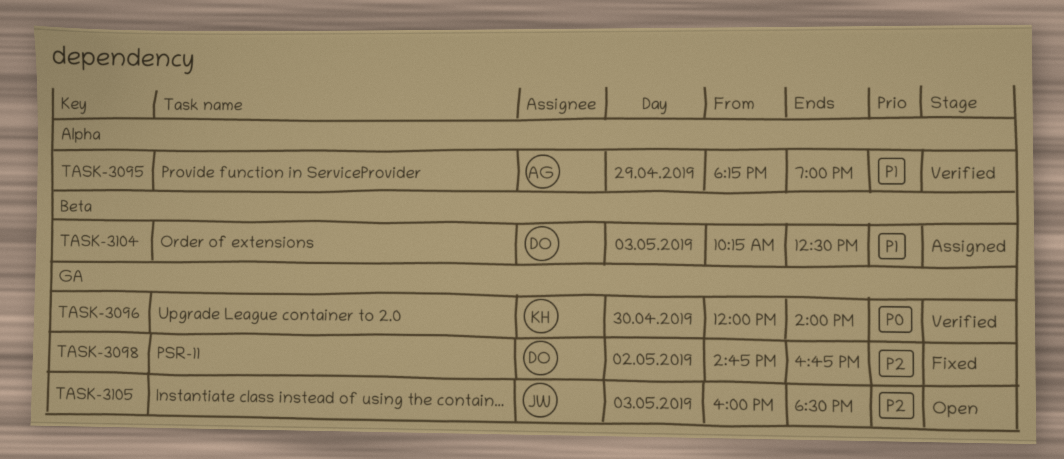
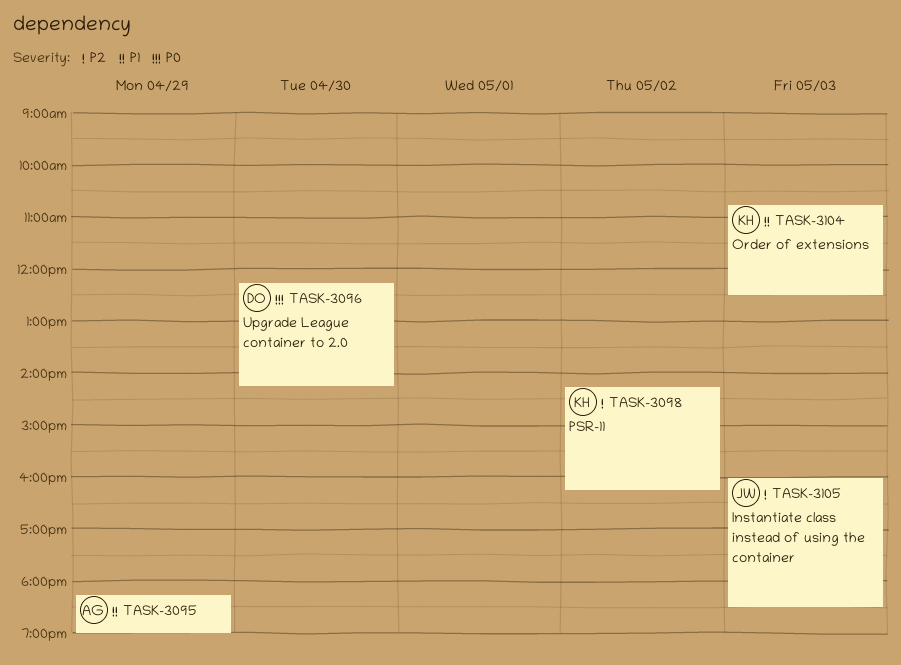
TASK-3096, owner: KH -> DO
TASK-3096, begins: 12:00 -> 12:15
TASK-3096, ends: 14:00 -> 14:15
TASK-3098, owner: DO -> KH
TASK-3098, begins: 14:45 -> 14:15
TASK-3098, ends: 16:45 -> 16:15
TASK-3104, owner: DO -> KH
TASK-3104, begins: 10:15 -> 10:45

